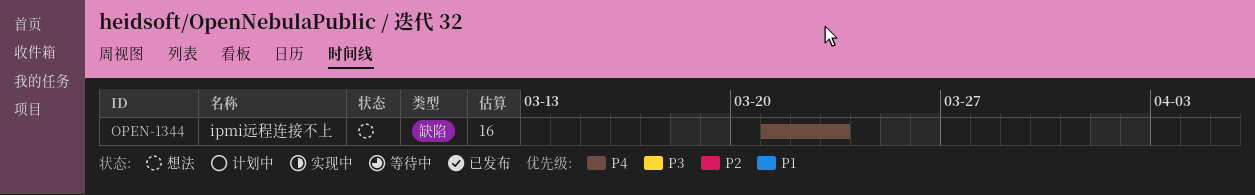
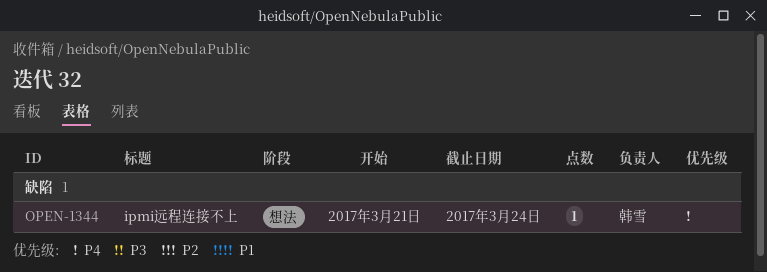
OPEN-1344, estimate: 16 -> 1
OPEN-1344, due: Mar 23 -> Mar 24

